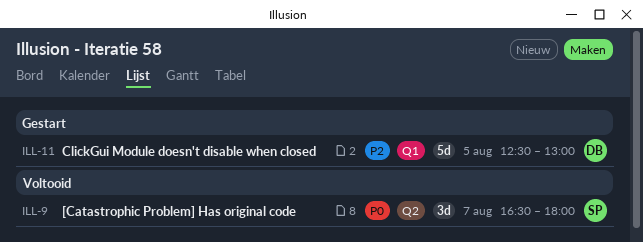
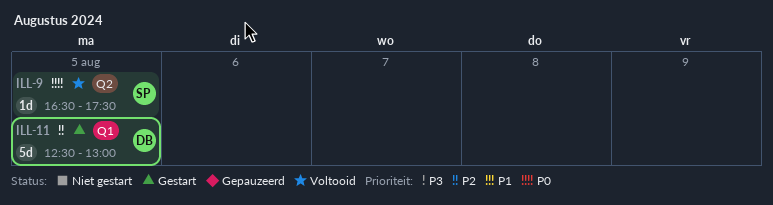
ILL-9, estimate: 3d -> 1d
ILL-9, day: Aug 7 -> Aug 5
ILL-9, ends: 18:00 -> 17:30

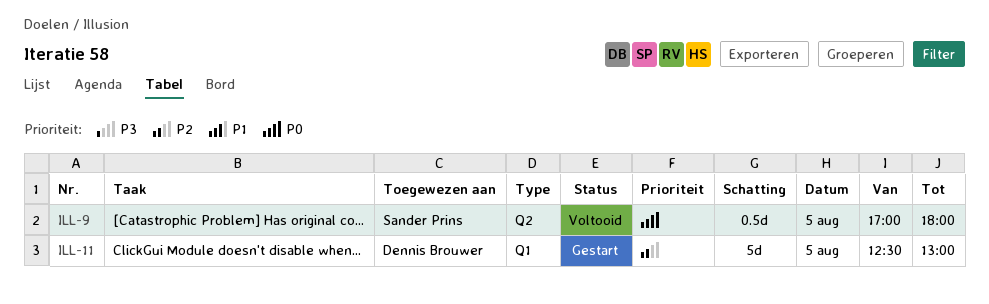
ILL-9, estimate: 1d -> 0.5d
ILL-9, begins: 16:30 -> 17:00
ILL-9, ends: 17:30 -> 18:00

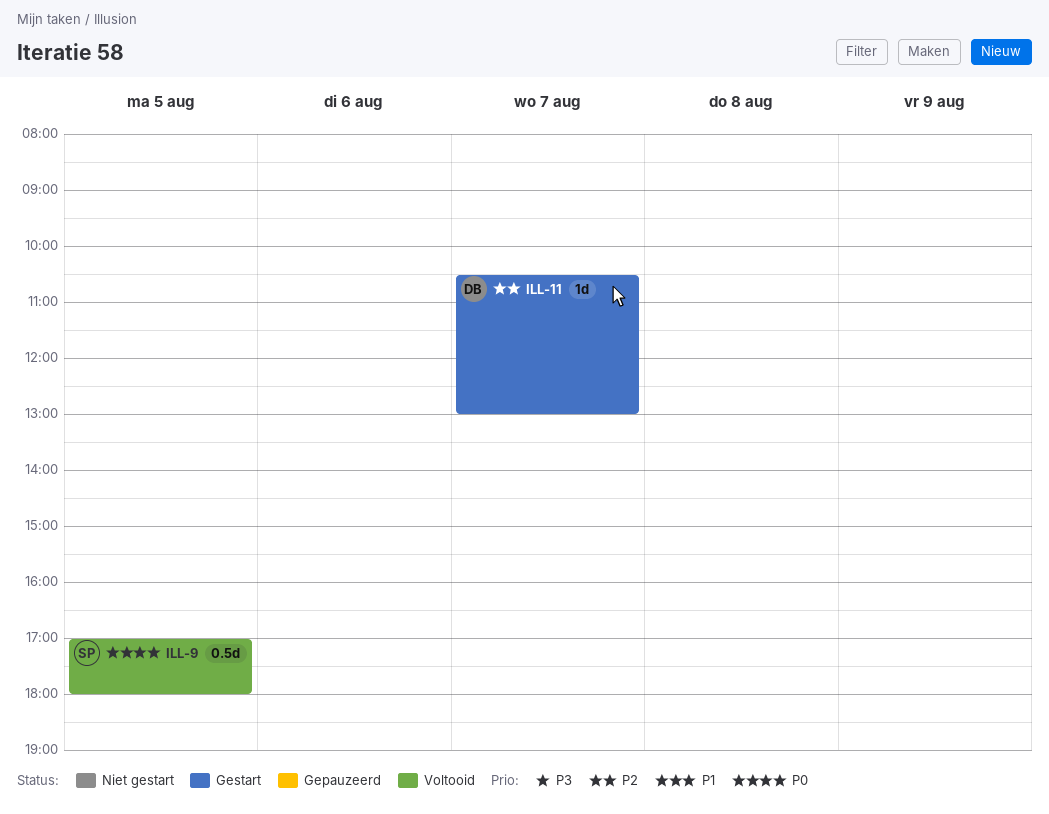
ILL-11, estimate: 5d -> 1d
ILL-11, day: Aug 5 -> Aug 7
ILL-11, begins: 12:30 -> 10:30

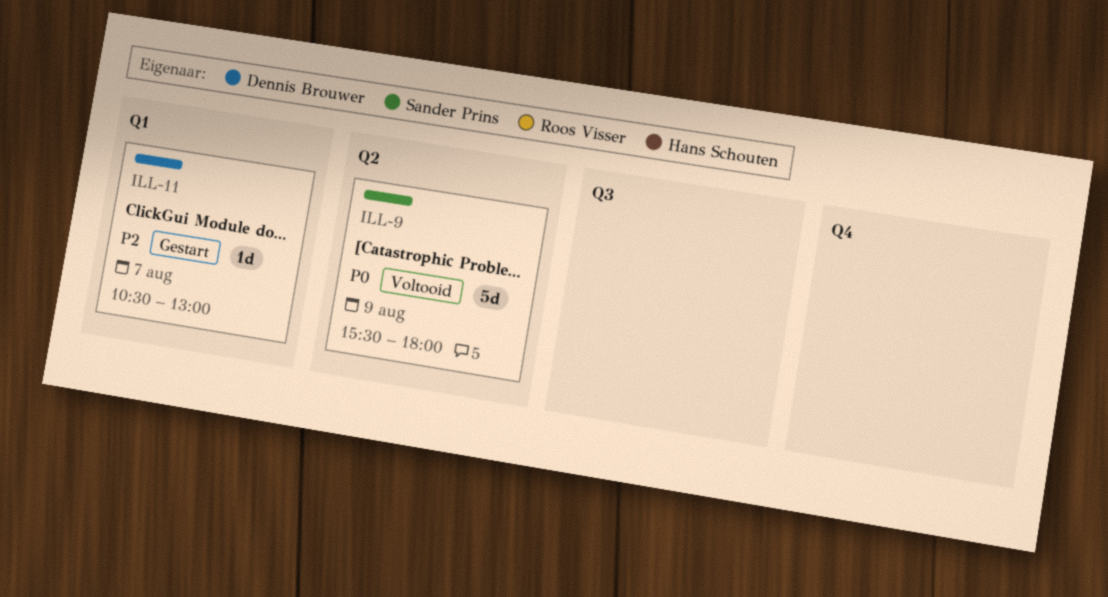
ILL-9, estimate: 0.5d -> 5d
ILL-9, day: Aug 5 -> Aug 9
ILL-9, begins: 17:00 -> 15:30

